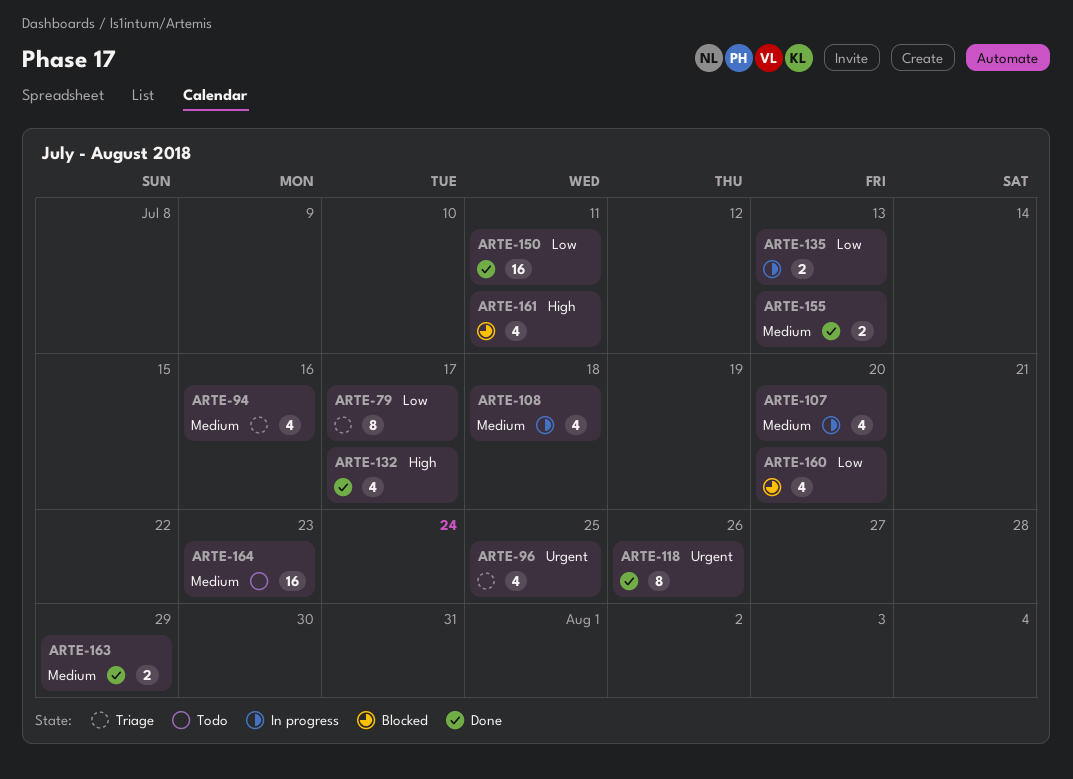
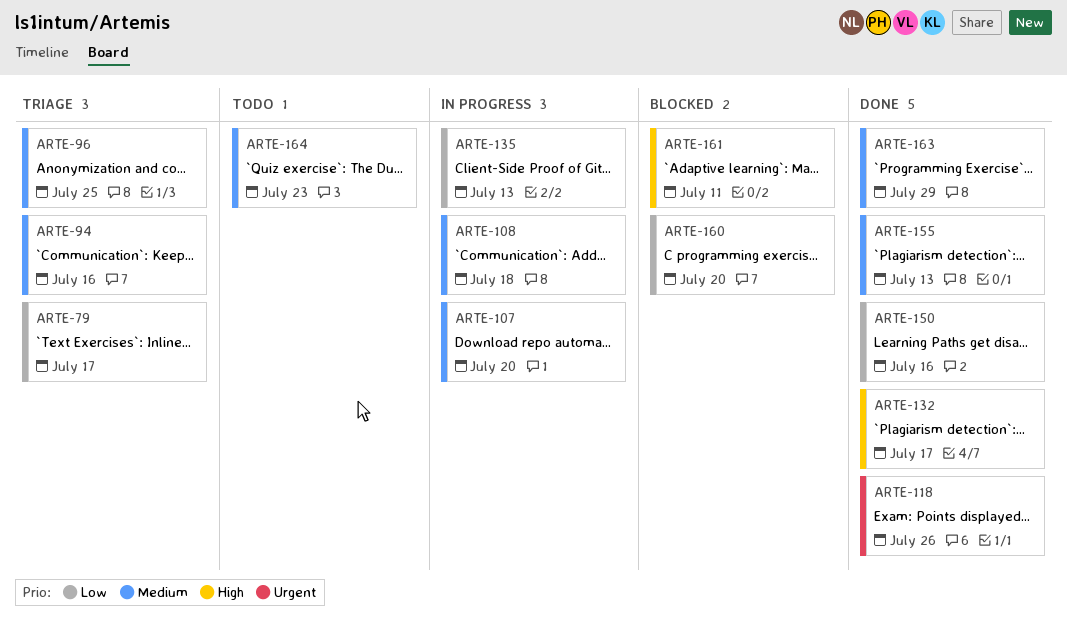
ARTE-96, priority: Urgent -> Medium
ARTE-150, due: Jul 11 -> Jul 16

